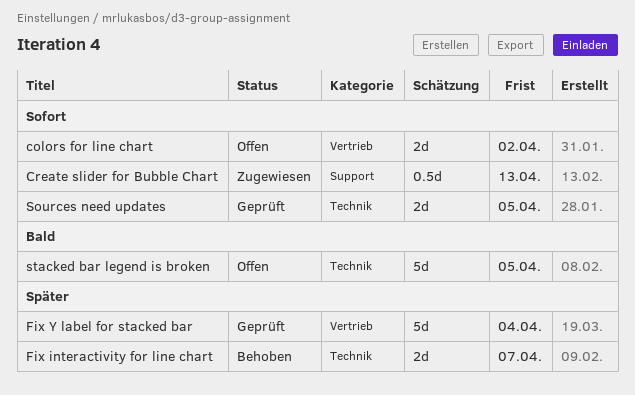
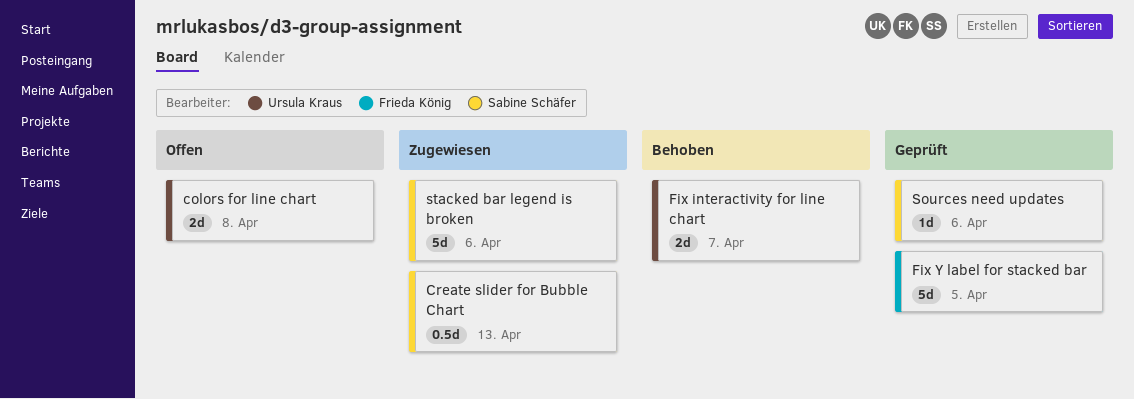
colors for line chart, due: Apr 2 -> Apr 8
Fix Y label for stacked bar, due: Apr 4 -> Apr 5
Sources need updates, estimate: 2d -> 1d
Sources need updates, due: Apr 5 -> Apr 6
stacked bar legend is broken, status: Offen -> Zugewiesen
stacked bar legend is broken, due: Apr 5 -> Apr 6

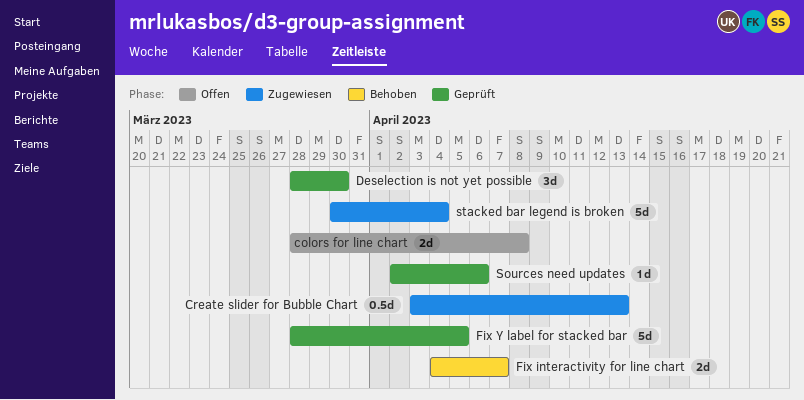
Deselection is not yet possible: none -> present
stacked bar legend is broken, due: Apr 6 -> Apr 4

